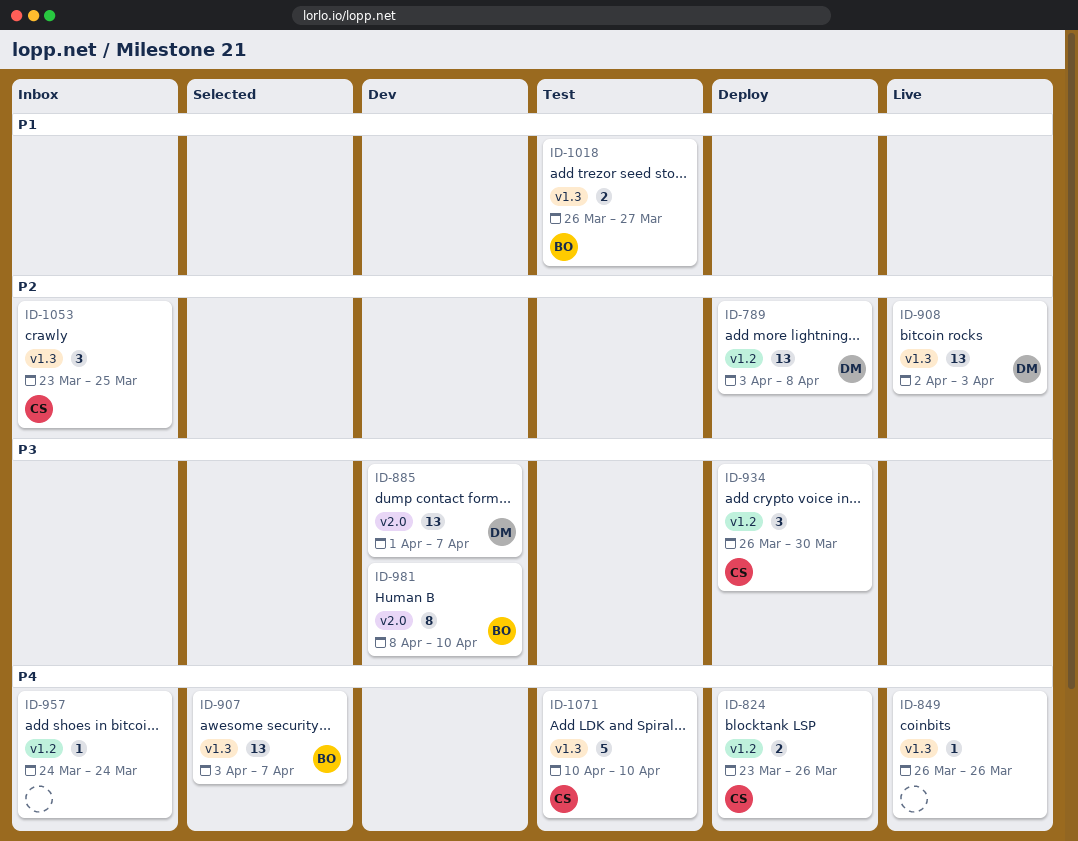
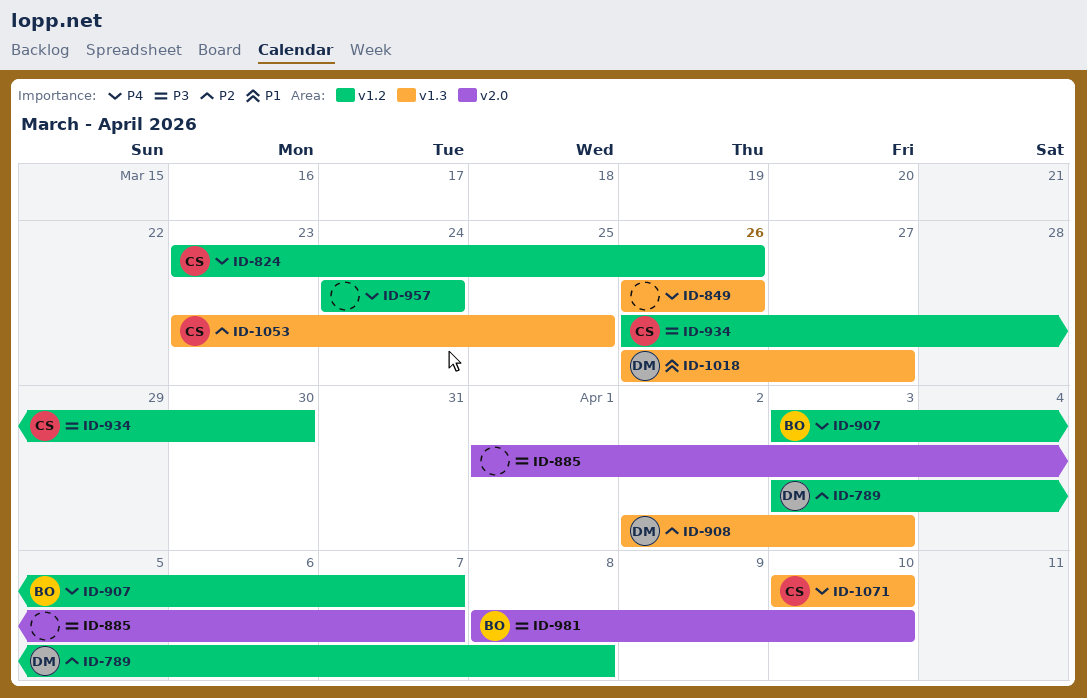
ID-885, owner: DM -> none
ID-907, label: v1.3 -> v1.2
ID-1018, owner: BO -> DM

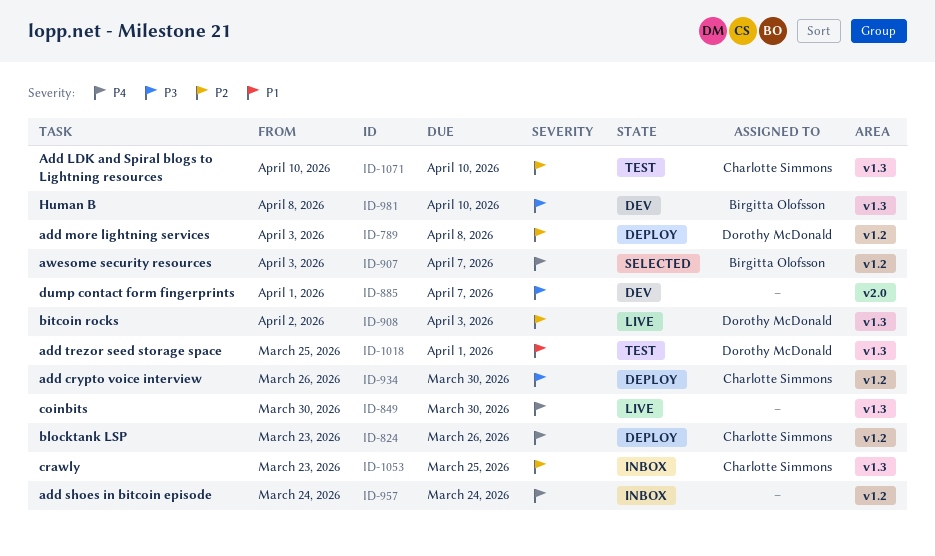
ID-849, start: Mar 26 -> Mar 30
ID-849, due: Mar 26 -> Mar 30
ID-981, label: v2.0 -> v1.3
ID-1018, start: Mar 26 -> Mar 25
ID-1018, due: Mar 27 -> Apr 1
ID-1071, priority: P4 -> P2

